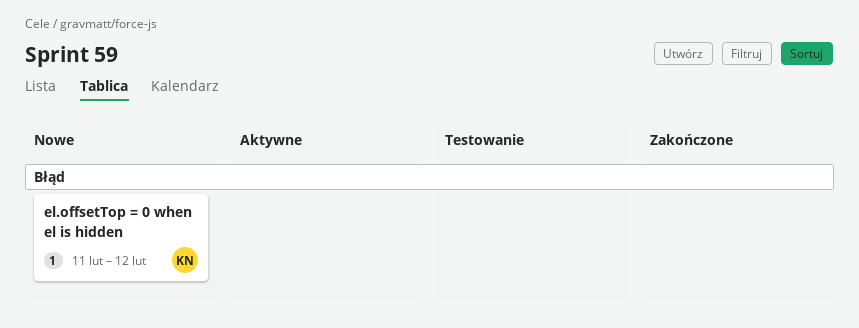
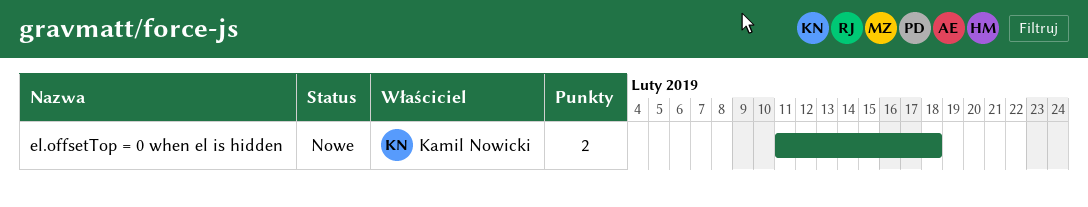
el.offsetTop = 0 when el is hidden, estimate: 1 -> 2
el.offsetTop = 0 when el is hidden, due: Feb 12 -> Feb 18

